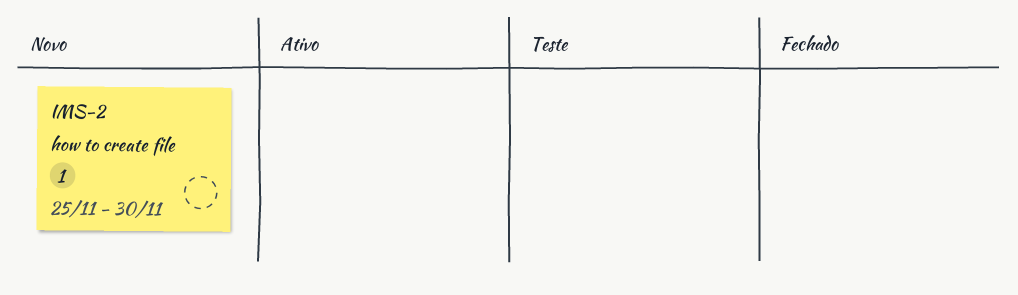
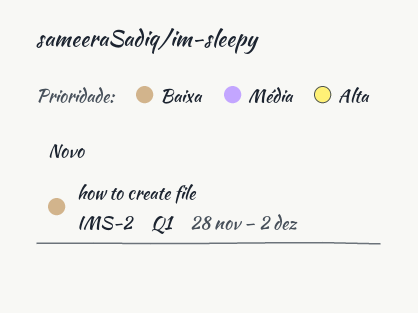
IMS-2, start: Nov 25 -> Nov 28
IMS-2, due: Nov 30 -> Dec 2

